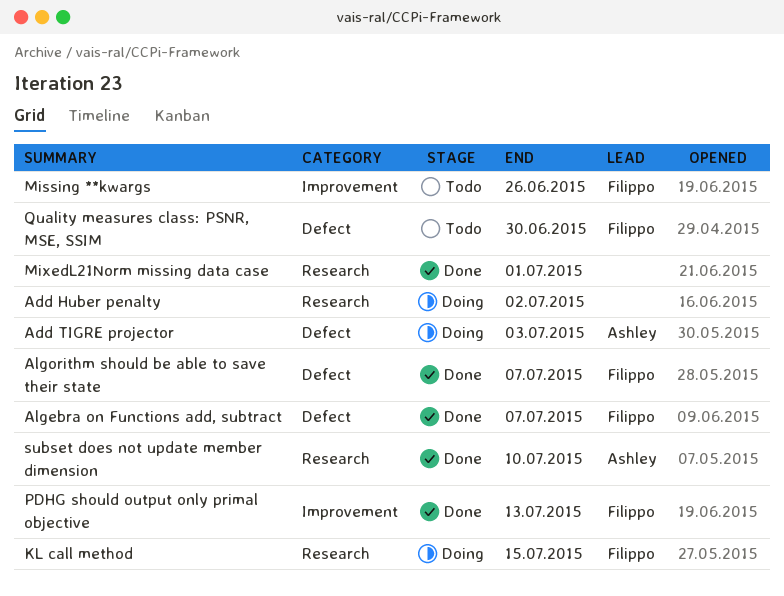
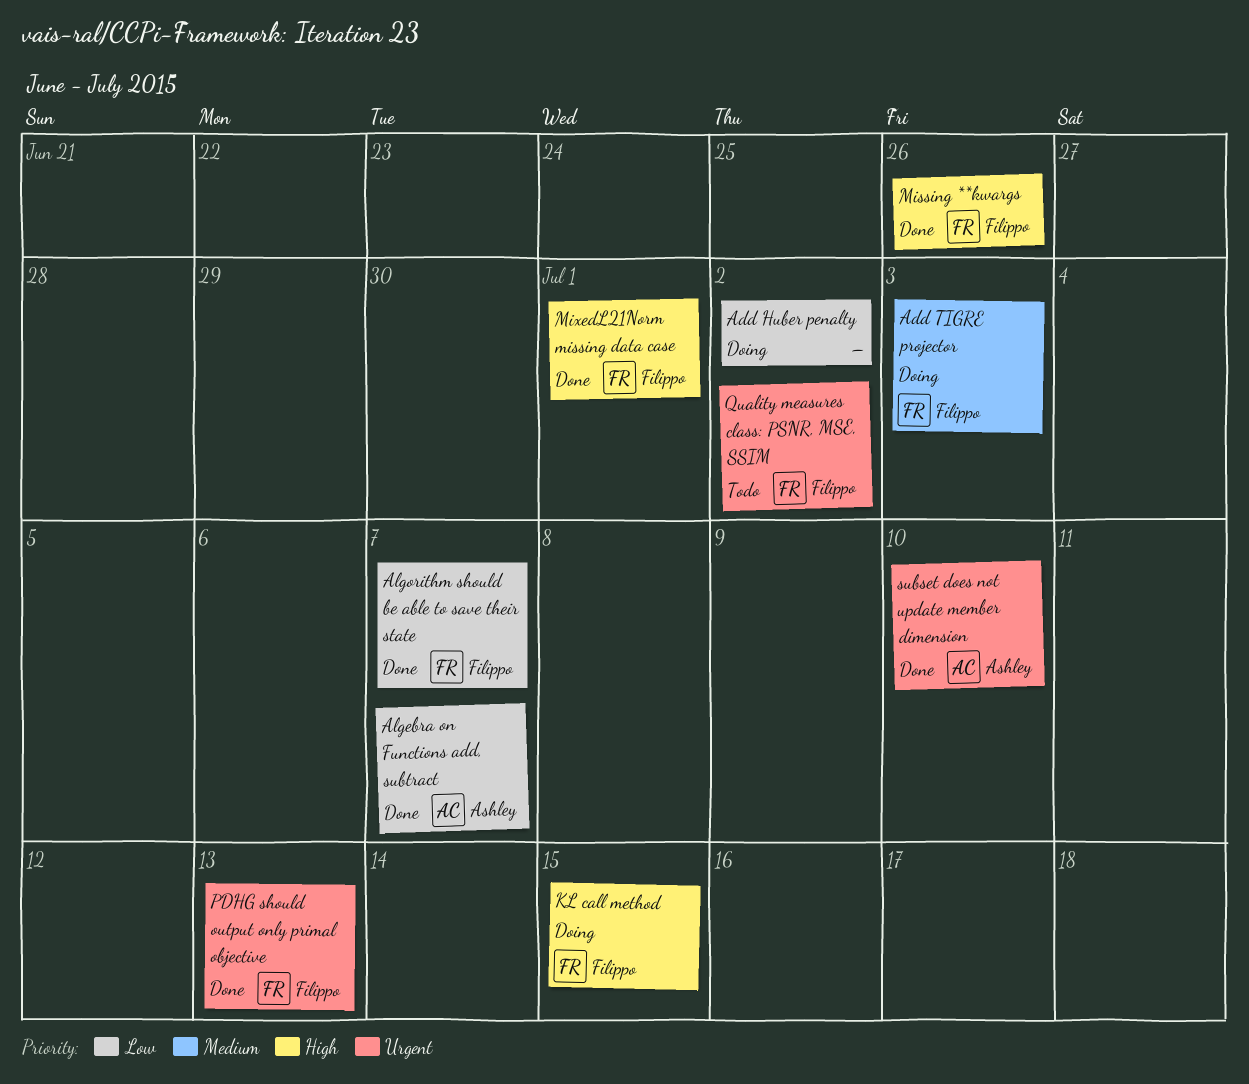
Add TIGRE projector, owner: Ashley -> Filippo
Algebra on Functions add, subtract, owner: Filippo -> Ashley
Missing **kwargs, status: Todo -> Done
MixedL21Norm missing data case, owner: none -> Filippo
Quality measures class: PSNR, MSE, SSIM, due: Jun 30 -> Jul 2

